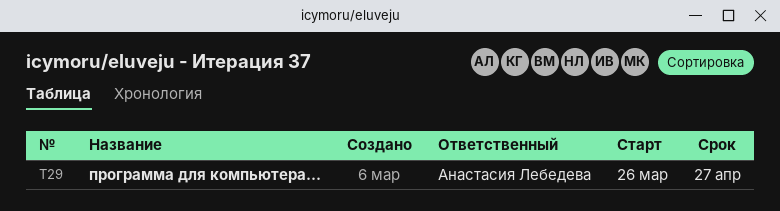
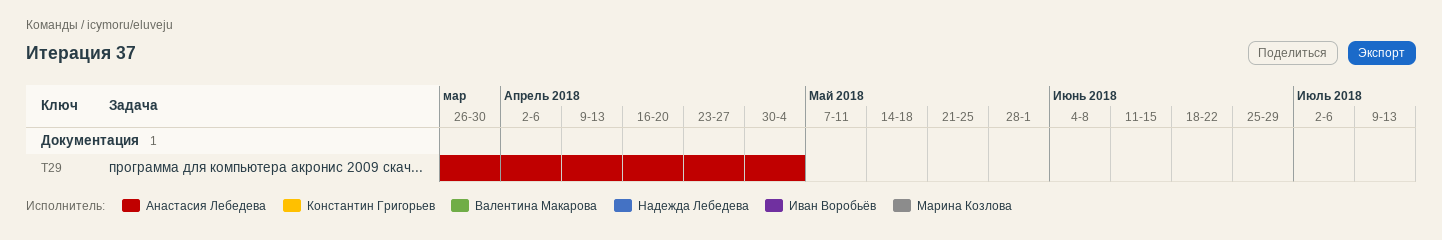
T29, due: Apr 27 -> May 4

